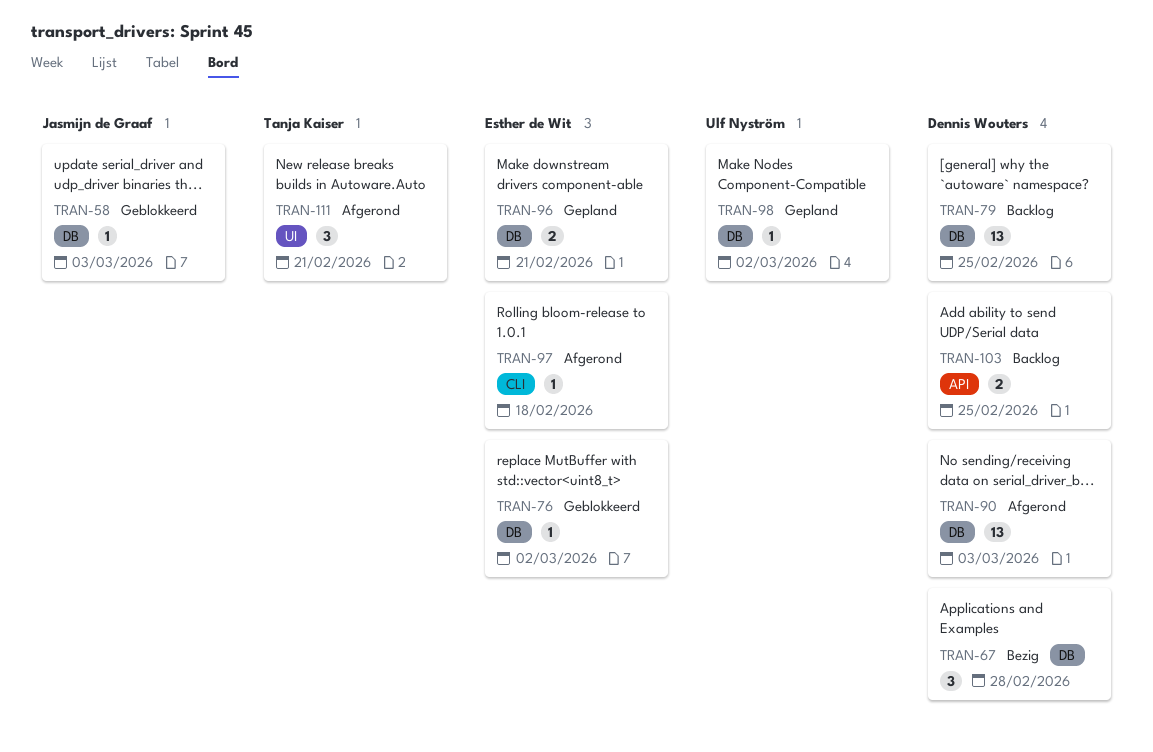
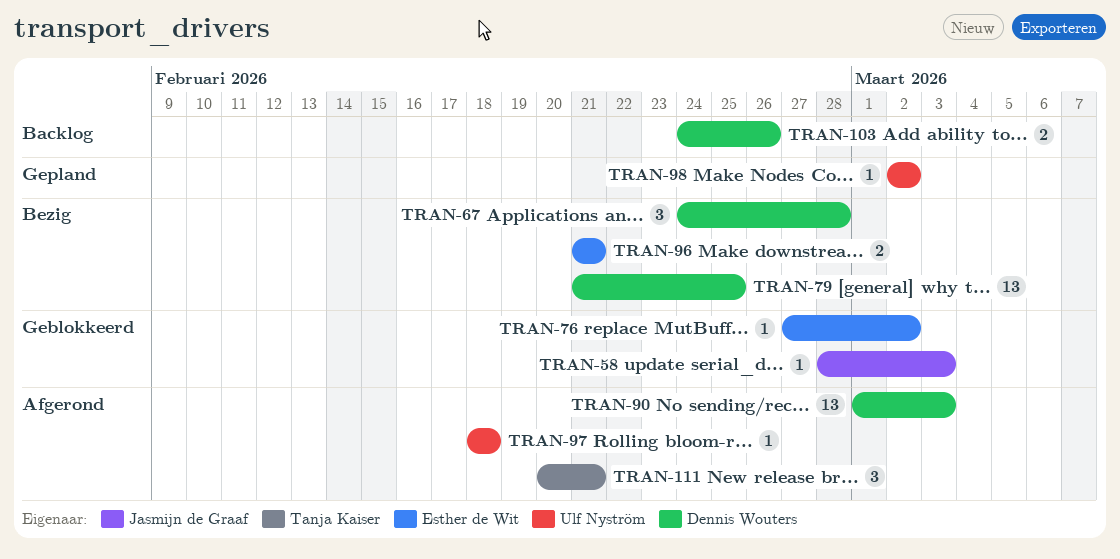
TRAN-79, status: Backlog -> Bezig
TRAN-96, status: Gepland -> Bezig
TRAN-97, owner: Esther de Wit -> Ulf Nyström
TRAN-103, due: Feb 25 -> Feb 26

